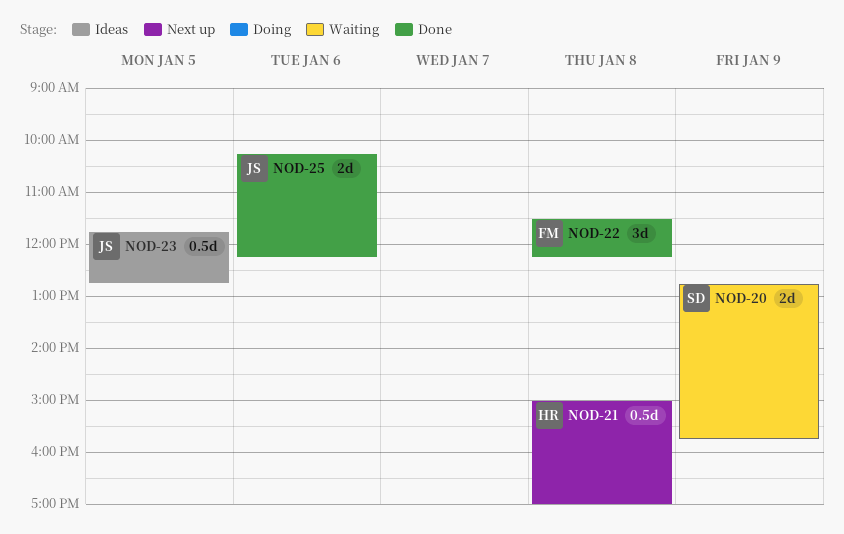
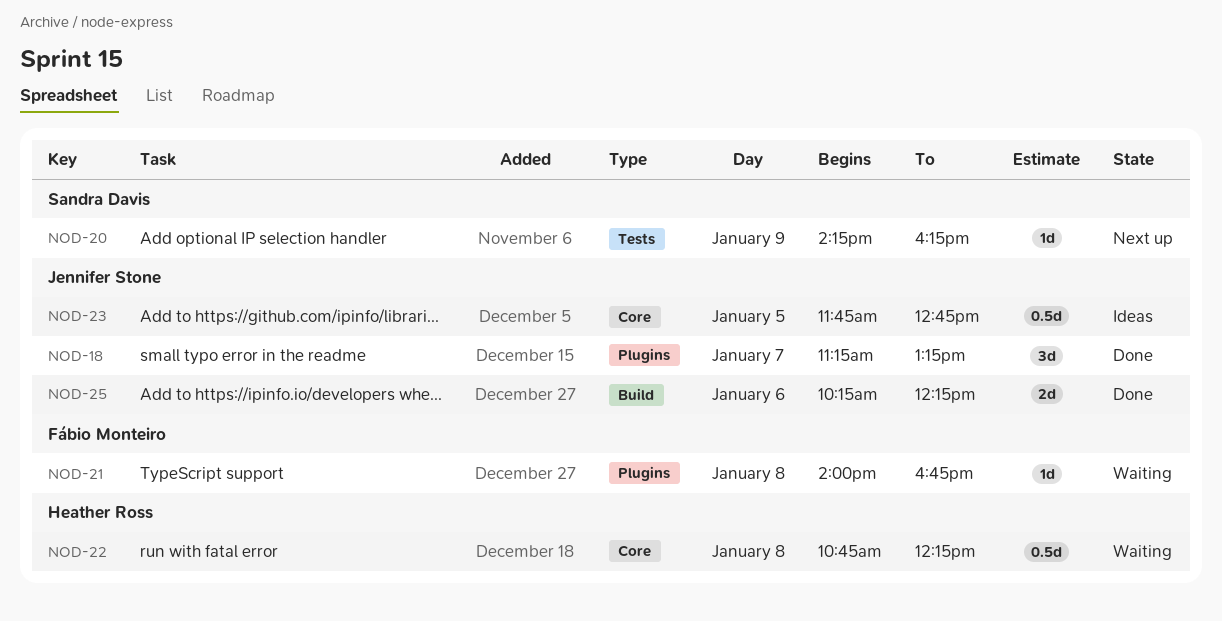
NOD-18: none -> present
NOD-20, status: Waiting -> Next up
NOD-20, estimate: 2d -> 1d
NOD-20, begins: 12:45 -> 14:15
NOD-20, ends: 15:45 -> 16:15
NOD-21, status: Next up -> Waiting
NOD-21, owner: Heather Ross -> Fábio Monteiro
NOD-21, estimate: 0.5d -> 1d
NOD-21, begins: 15:00 -> 14:00
NOD-21, ends: 17:00 -> 16:45
NOD-22, status: Done -> Waiting
NOD-22, owner: Fábio Monteiro -> Heather Ross
NOD-22, estimate: 3d -> 0.5d
NOD-22, begins: 11:30 -> 10:45

